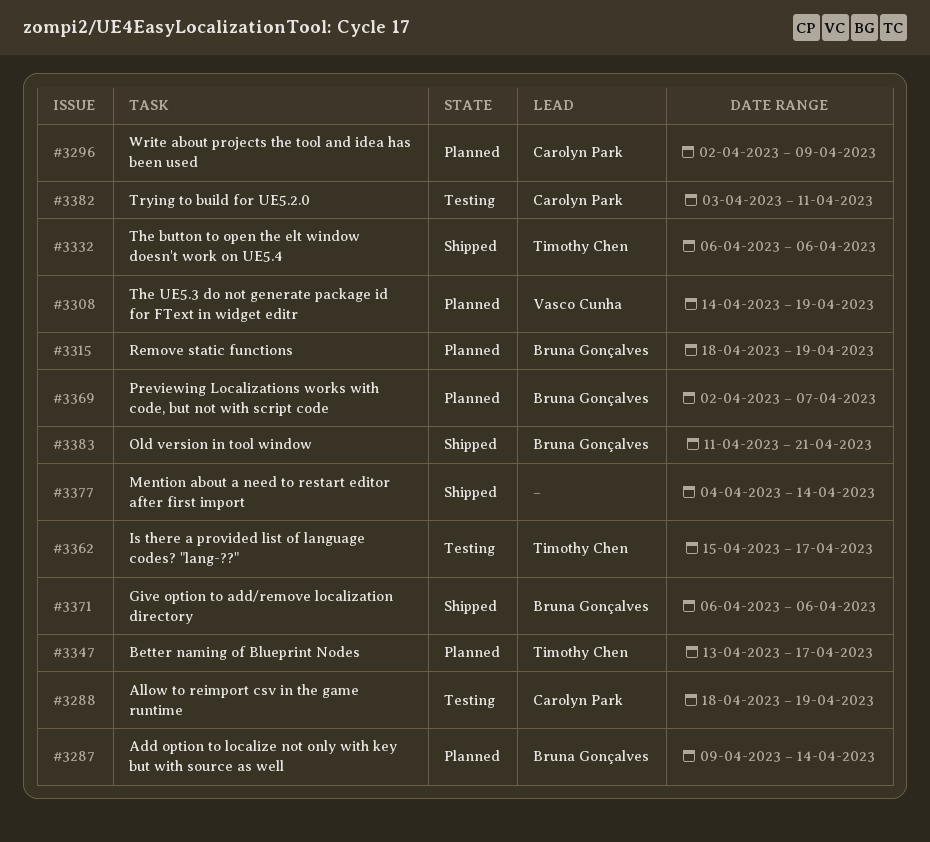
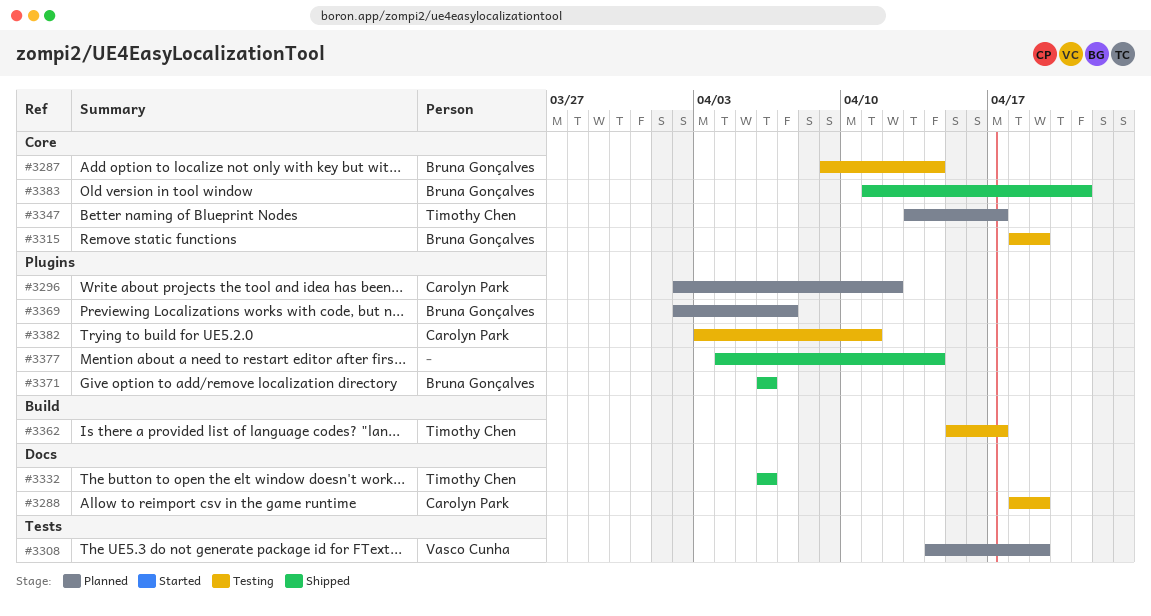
#3287, status: Planned -> Testing
#3296, due: Apr 9 -> Apr 12
#3315, status: Planned -> Testing

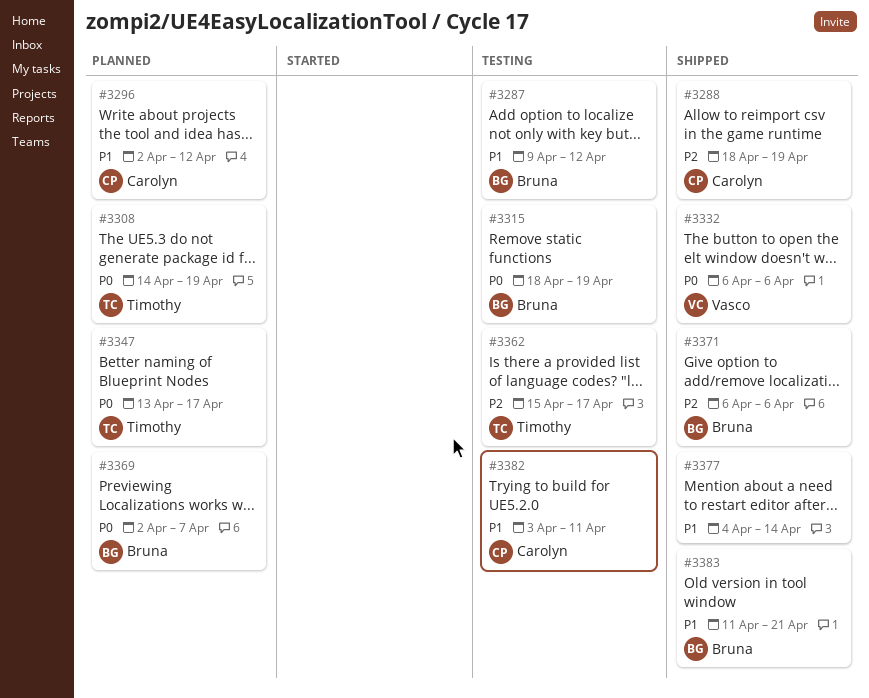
#3287, due: Apr 14 -> Apr 12
#3288, status: Testing -> Shipped
#3308, owner: Vasco Cunha -> Timothy Chen
#3332, owner: Timothy Chen -> Vasco Cunha

